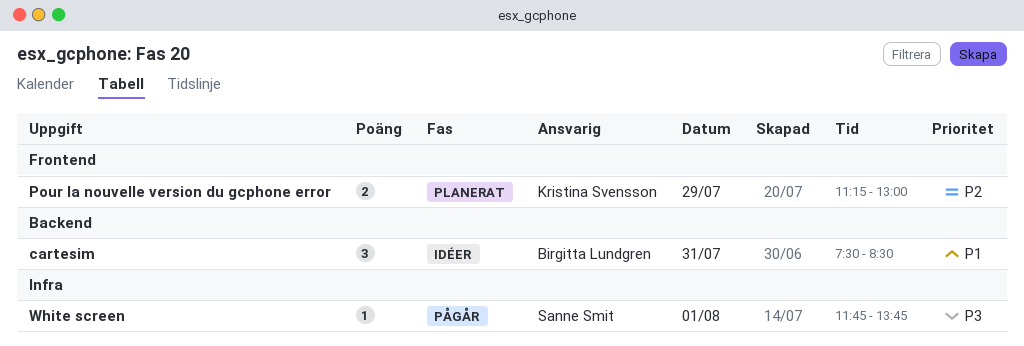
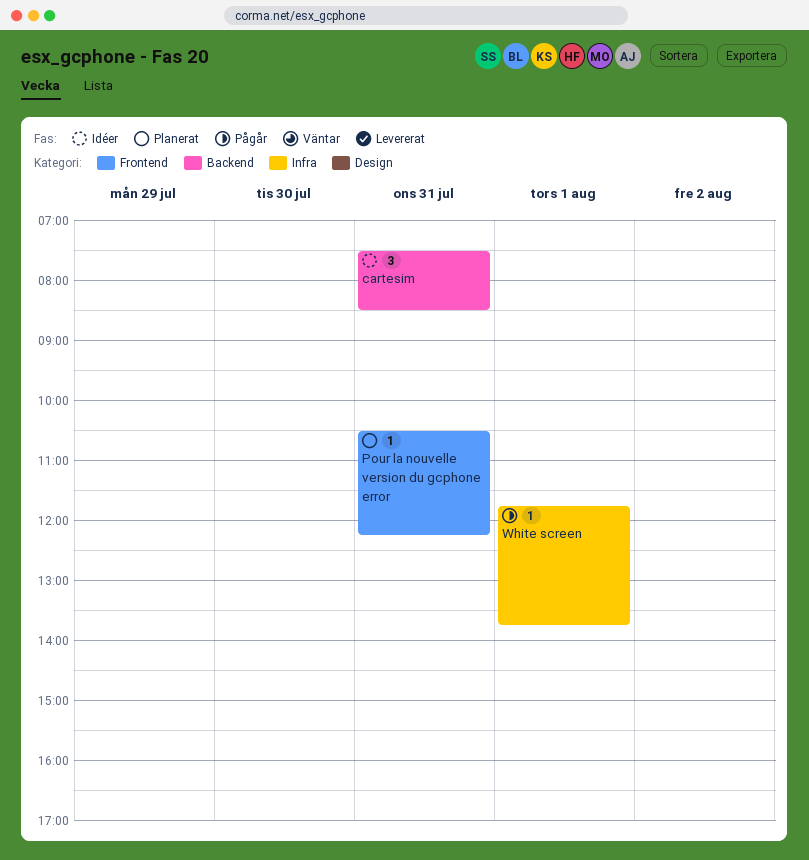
Pour la nouvelle version du gcphone error, estimate: 2 -> 1
Pour la nouvelle version du gcphone error, day: Jul 29 -> Jul 31
Pour la nouvelle version du gcphone error, begins: 11:15 -> 10:30
Pour la nouvelle version du gcphone error, ends: 13:00 -> 12:15

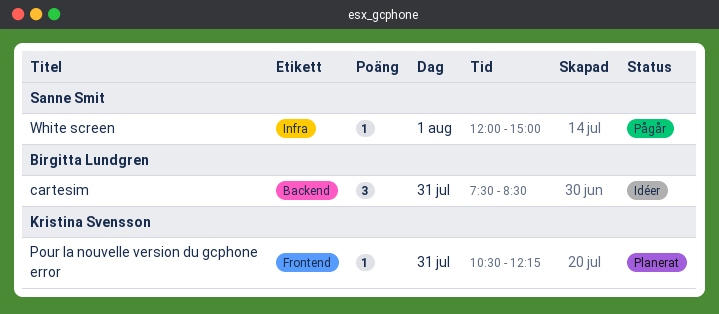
White screen, begins: 11:45 -> 12:00
White screen, ends: 13:45 -> 15:00

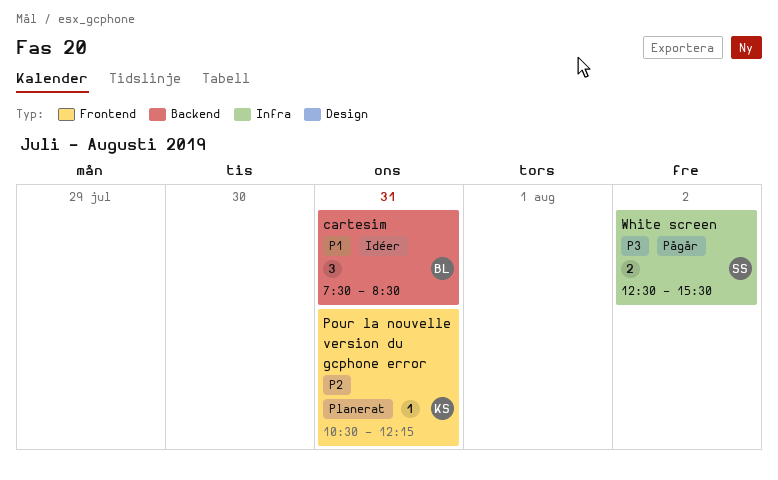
White screen, estimate: 1 -> 2
White screen, day: Aug 1 -> Aug 2
White screen, begins: 12:00 -> 12:30
White screen, ends: 15:00 -> 15:30

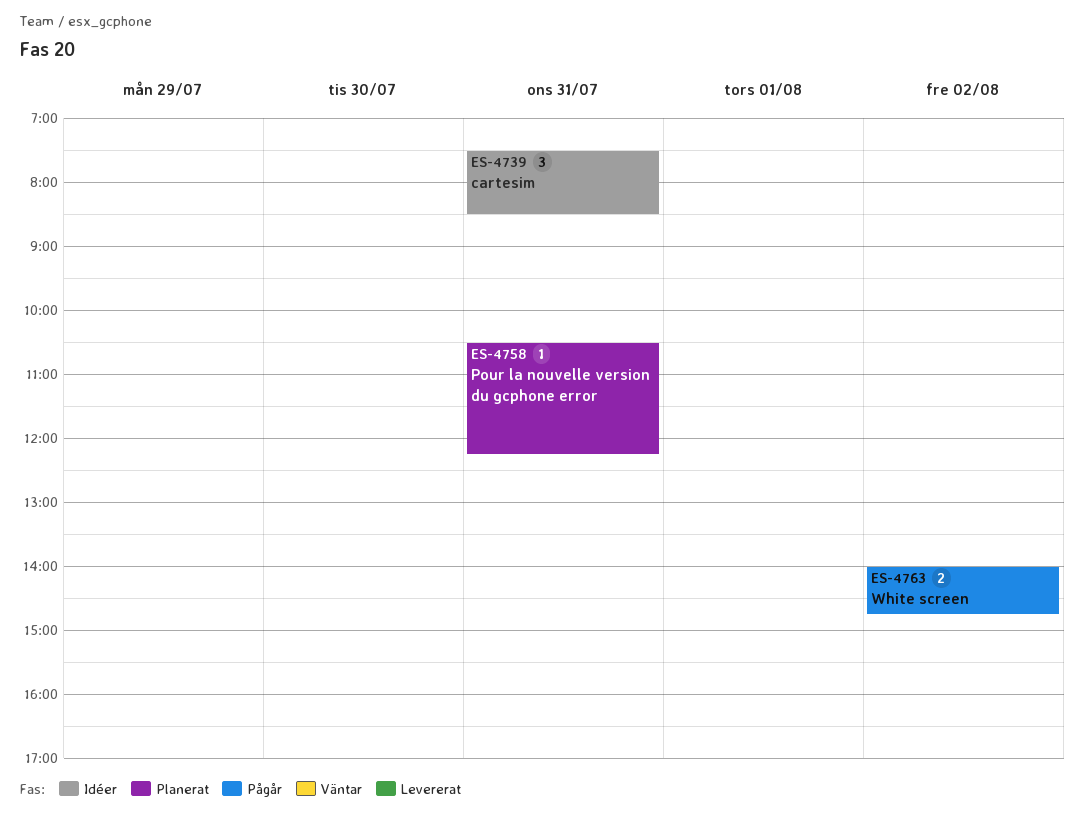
White screen, begins: 12:30 -> 14:00
White screen, ends: 15:30 -> 14:45

